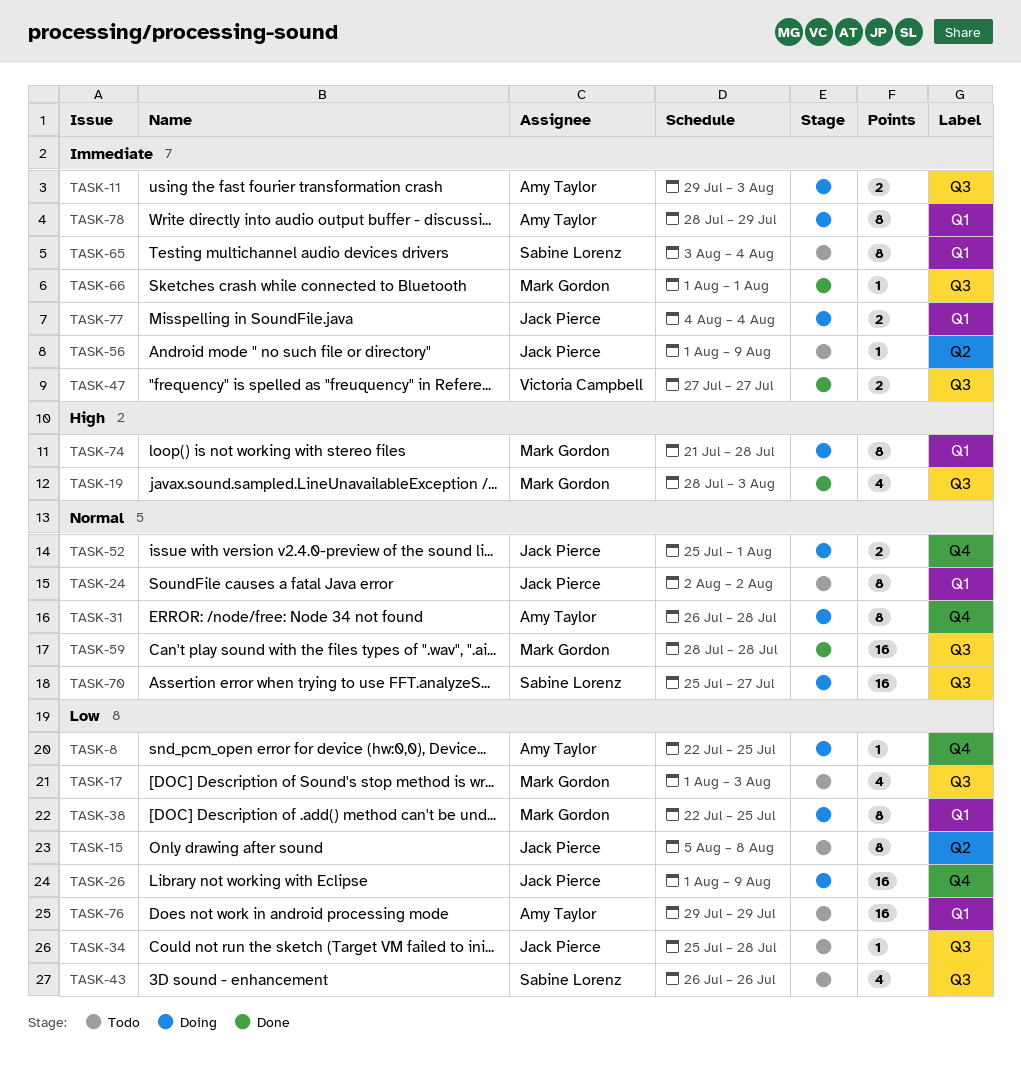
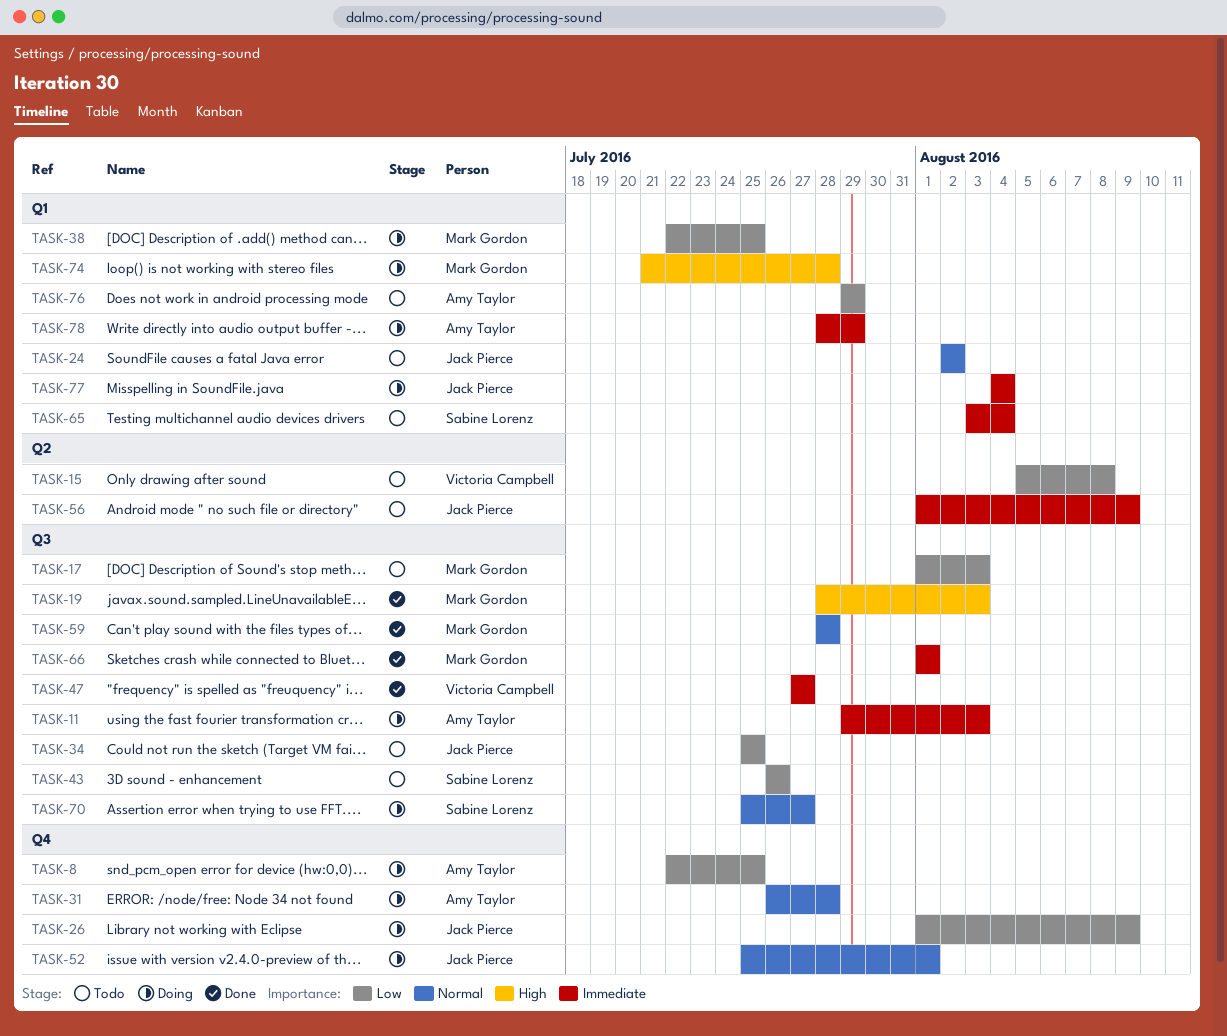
TASK-15, owner: Jack Pierce -> Victoria Campbell
TASK-34, due: Jul 28 -> Jul 25

